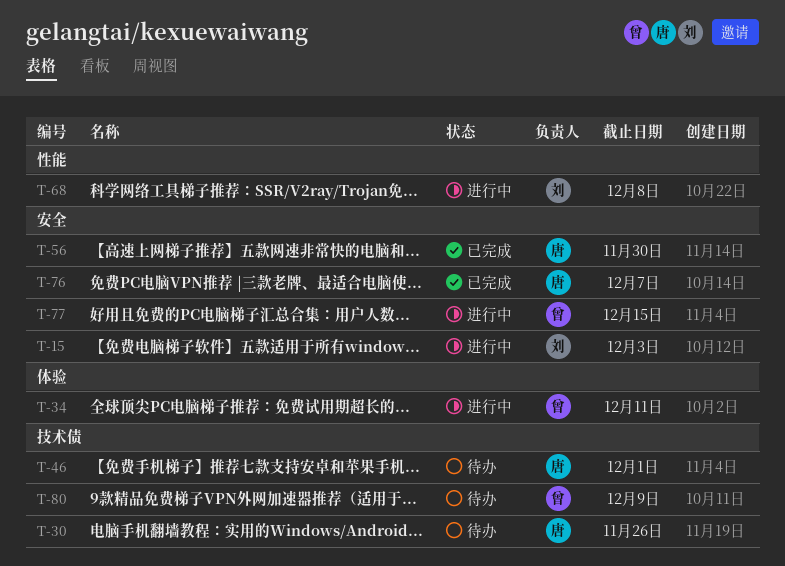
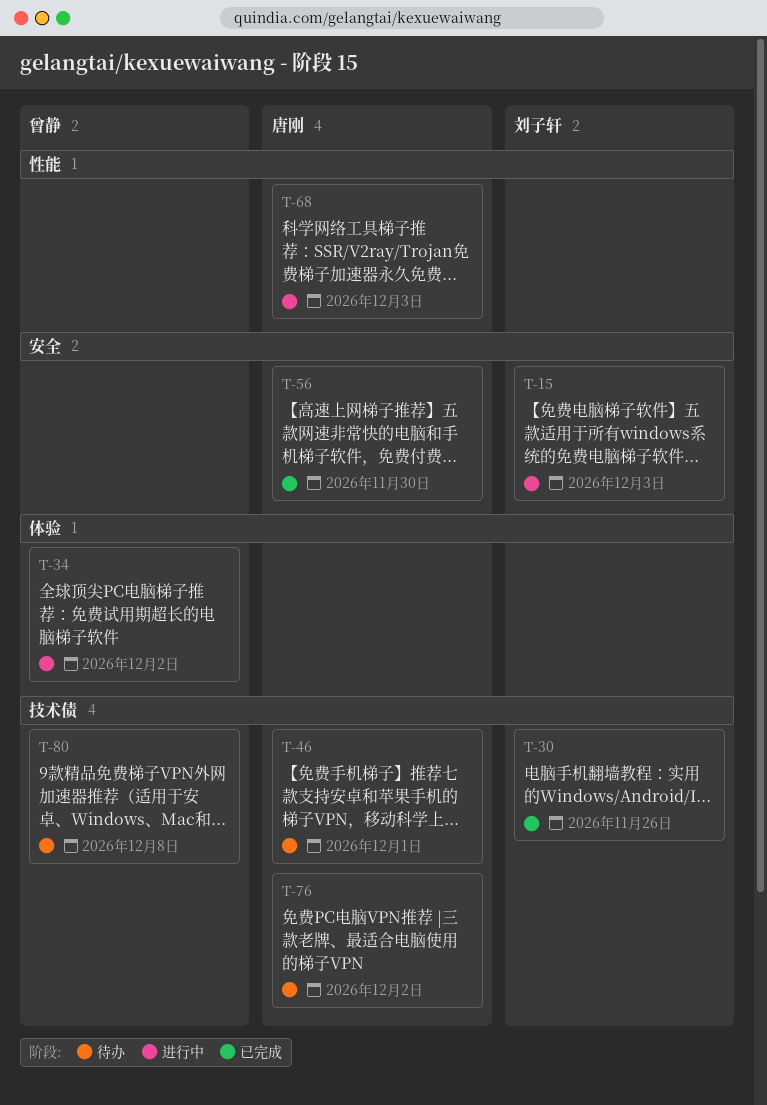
T-30, status: 待办 -> 已完成
T-30, owner: 唐刚 -> 刘子轩
T-34, due: Dec 11 -> Dec 2
T-68, owner: 刘子轩 -> 唐刚
T-68, due: Dec 8 -> Dec 3
T-76, status: 已完成 -> 待办
T-76, label: 安全 -> 技术债
T-76, due: Dec 7 -> Dec 2
T-77: present -> none
T-80, due: Dec 9 -> Dec 8

